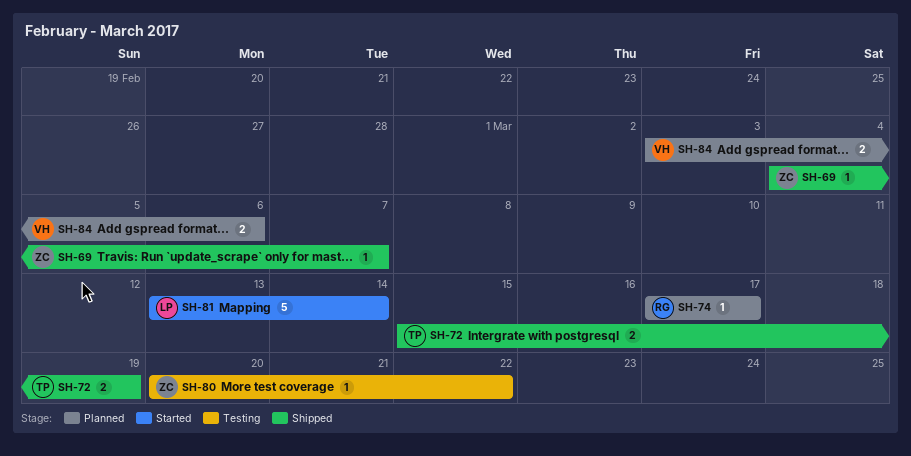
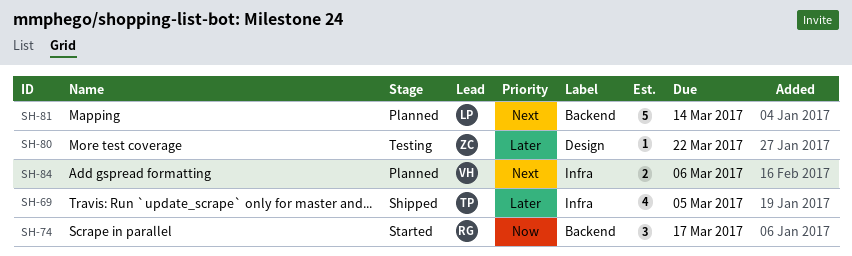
SH-69, owner: ZC -> TP
SH-69, estimate: 1 -> 4
SH-69, due: Mar 7 -> Mar 5
SH-72: present -> none
SH-74, status: Planned -> Started
SH-74, estimate: 1 -> 3
SH-81, status: Started -> Planned

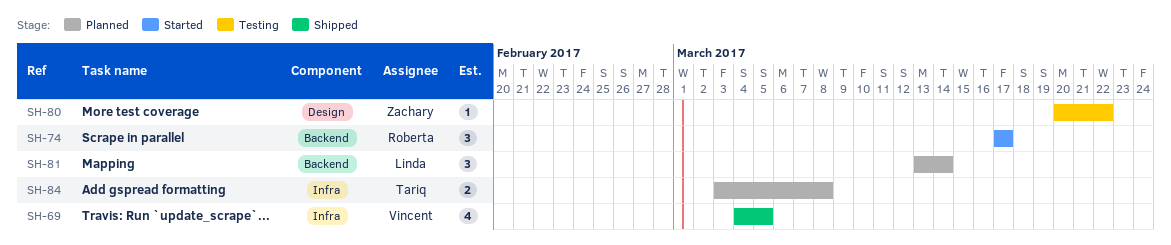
SH-69, owner: Tariq -> Vincent
SH-81, estimate: 5 -> 3
SH-84, owner: Vincent -> Tariq
SH-84, due: Mar 6 -> Mar 8

